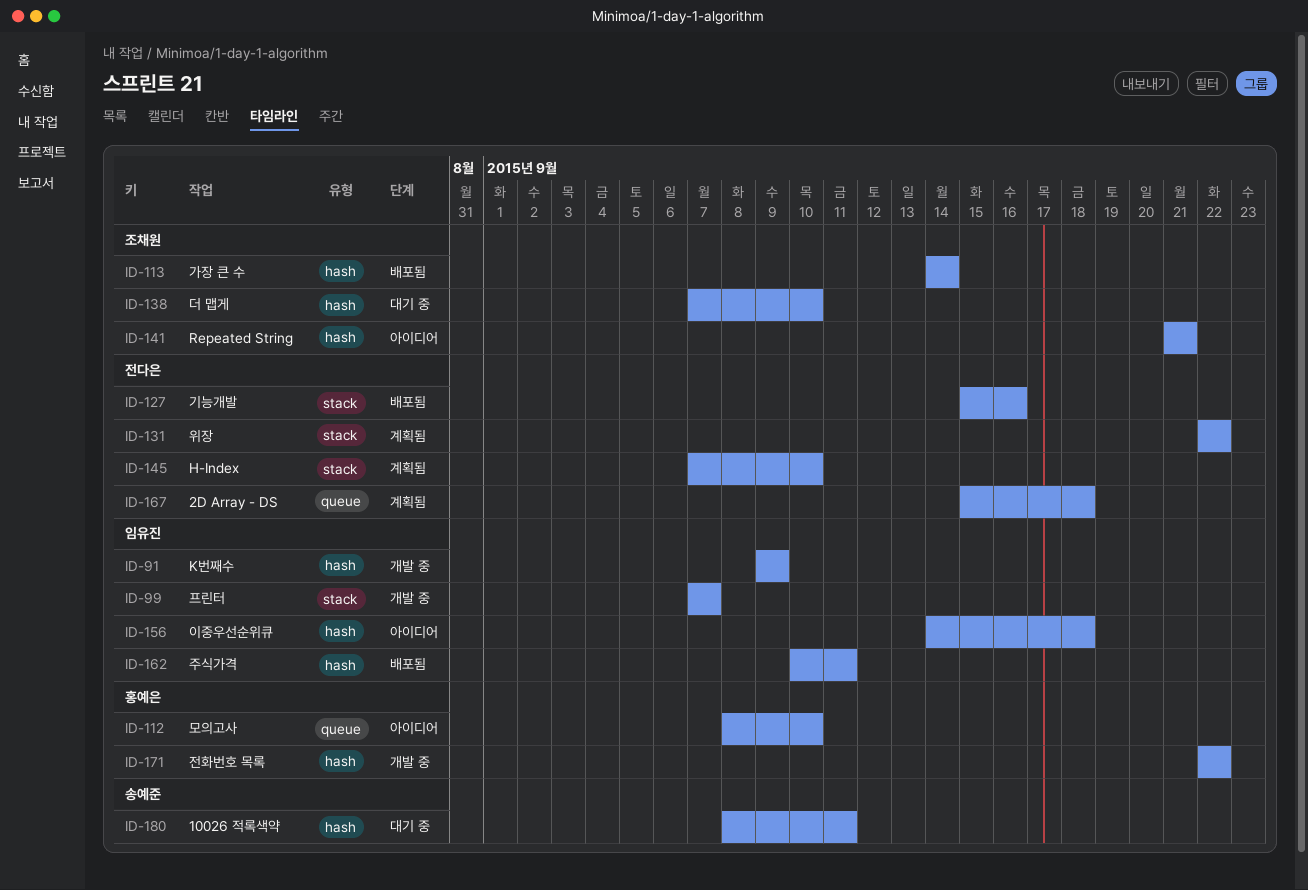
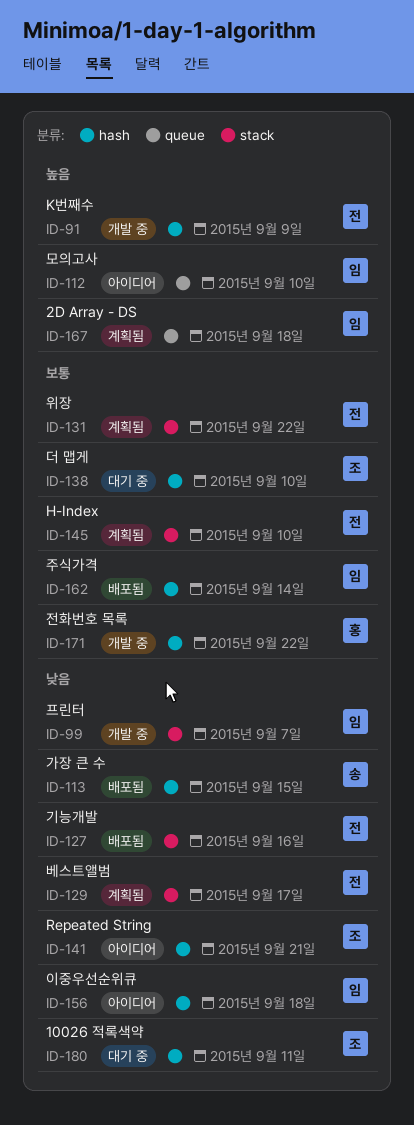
ID-91, owner: 임유진 -> 전다은
ID-112, owner: 홍예은 -> 임유진
ID-113, owner: 조채원 -> 송예준
ID-113, due: Sep 14 -> Sep 15
ID-129: none -> present
ID-162, due: Sep 11 -> Sep 14
ID-167, owner: 전다은 -> 임유진
ID-180, owner: 송예준 -> 조채원

